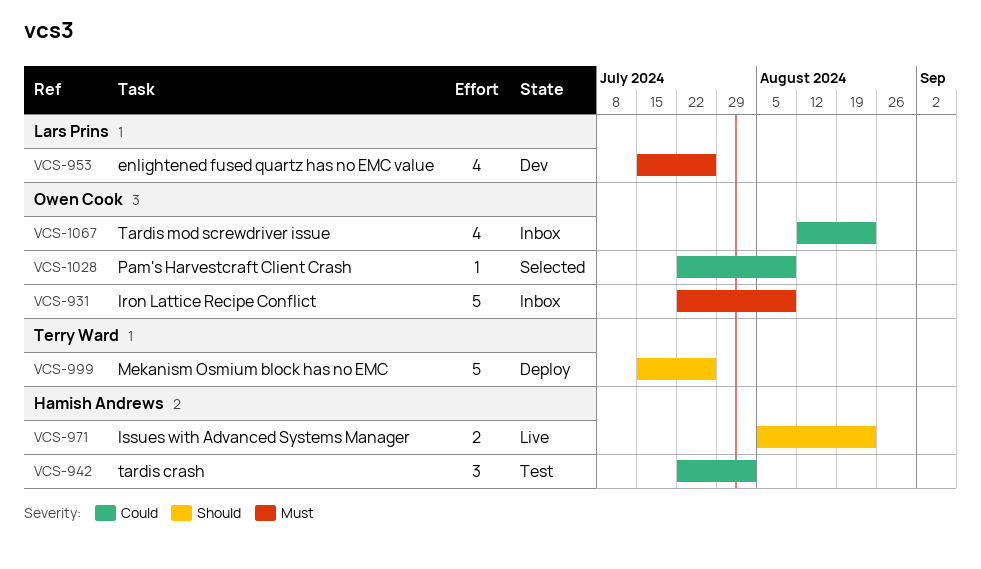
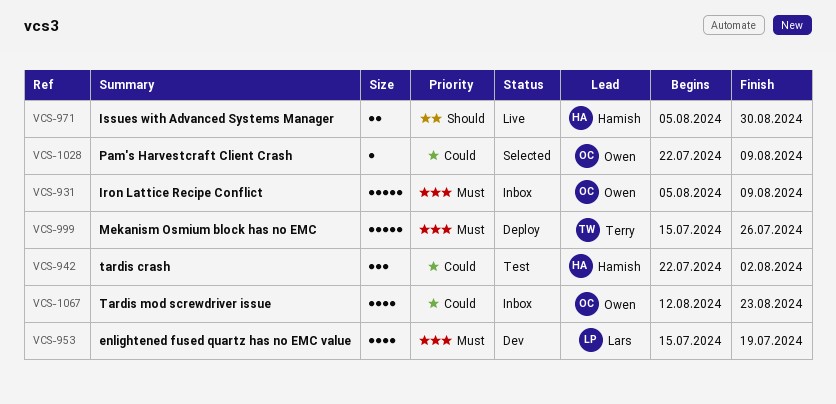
VCS-931, start: Jul 22 -> Aug 5
VCS-953, due: Jul 26 -> Jul 19
VCS-971, due: Aug 23 -> Aug 30
VCS-999, priority: Should -> Must

